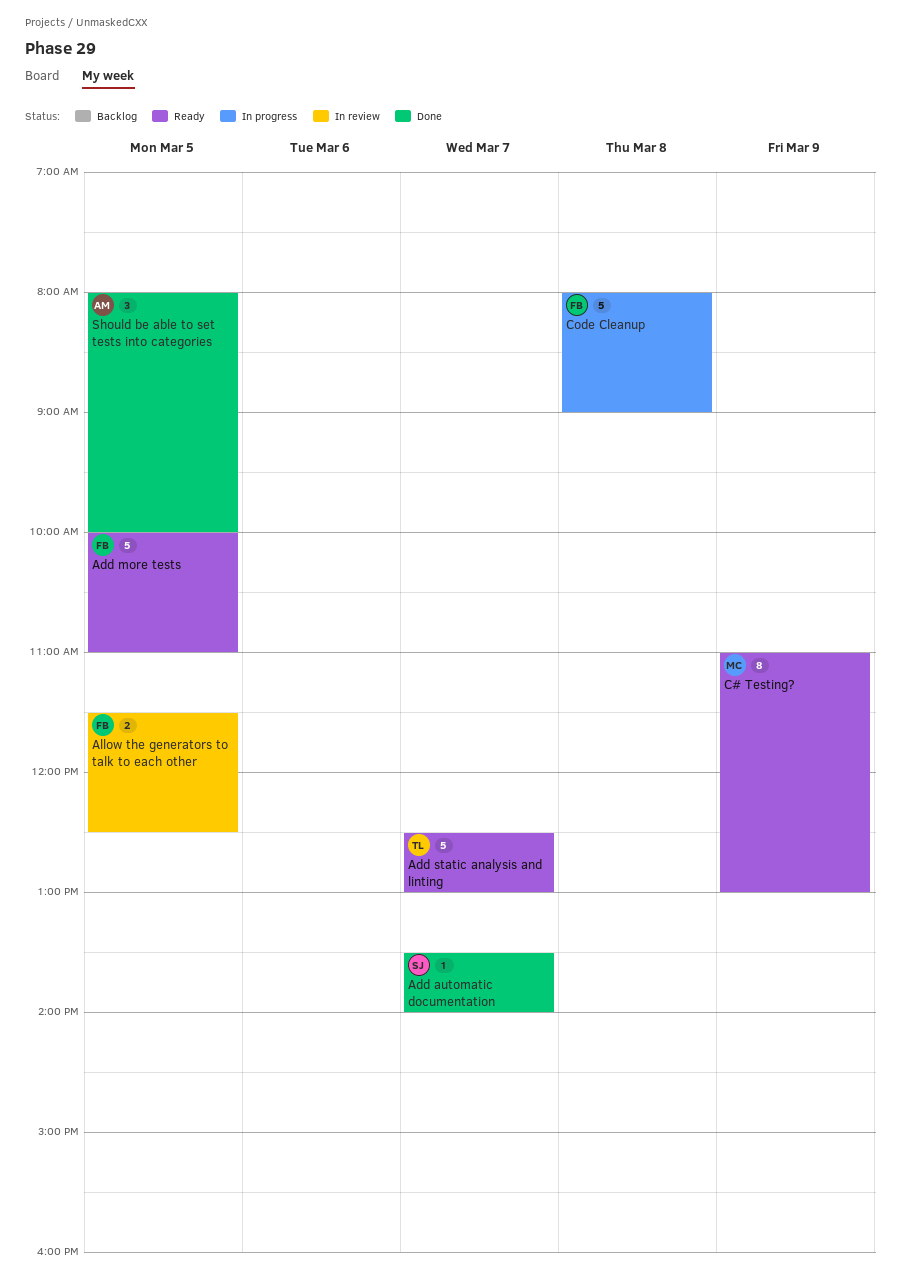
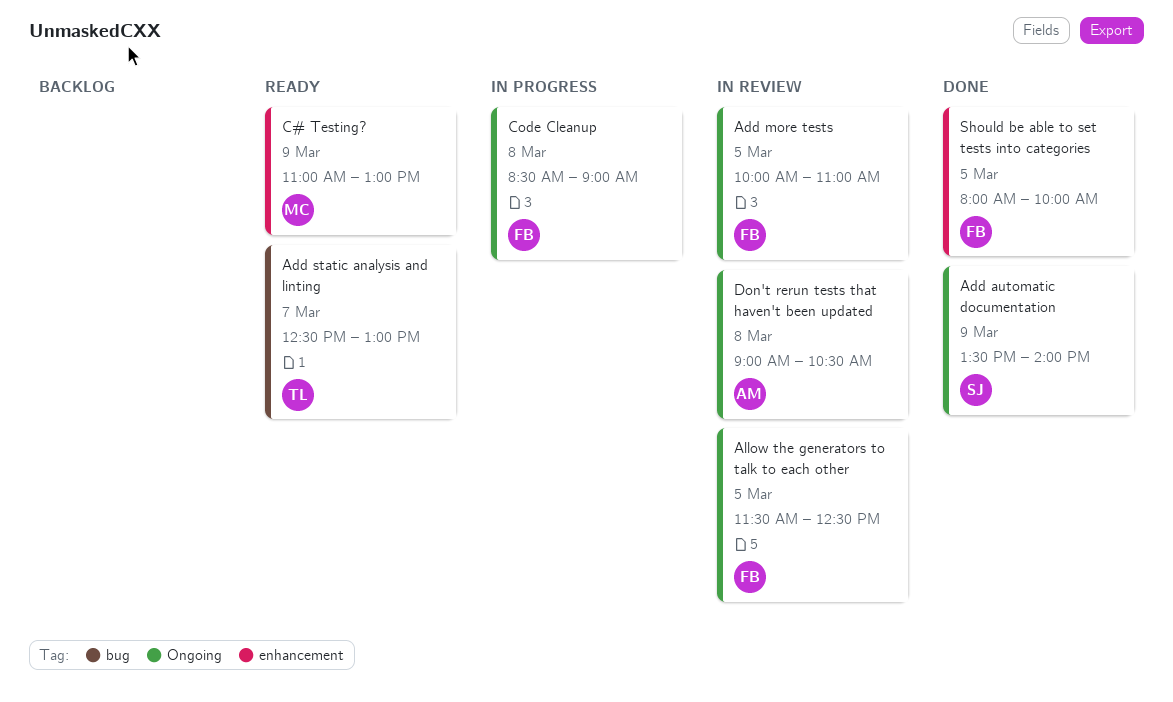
Add automatic documentation, day: Mar 7 -> Mar 9
Add more tests, status: Ready -> In review
Code Cleanup, begins: 08:00 -> 08:30
Don't rerun tests that haven't been updated: none -> present
Should be able to set tests into categories, owner: AM -> FB

